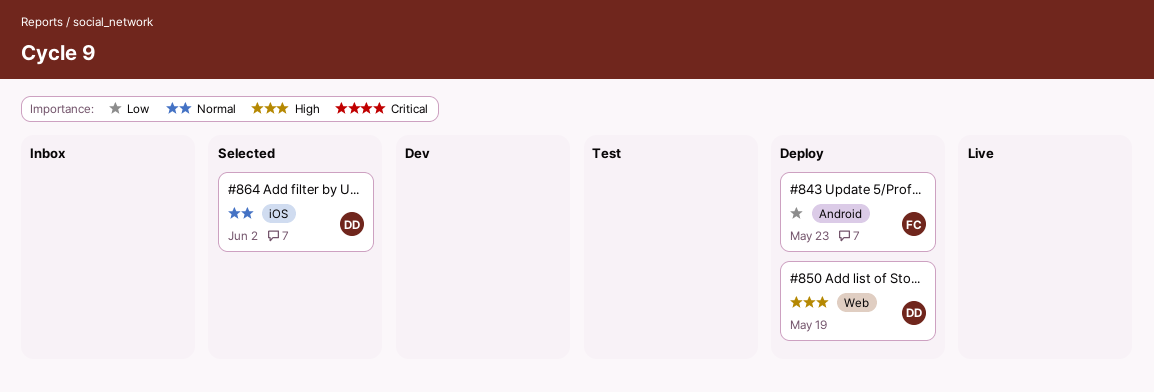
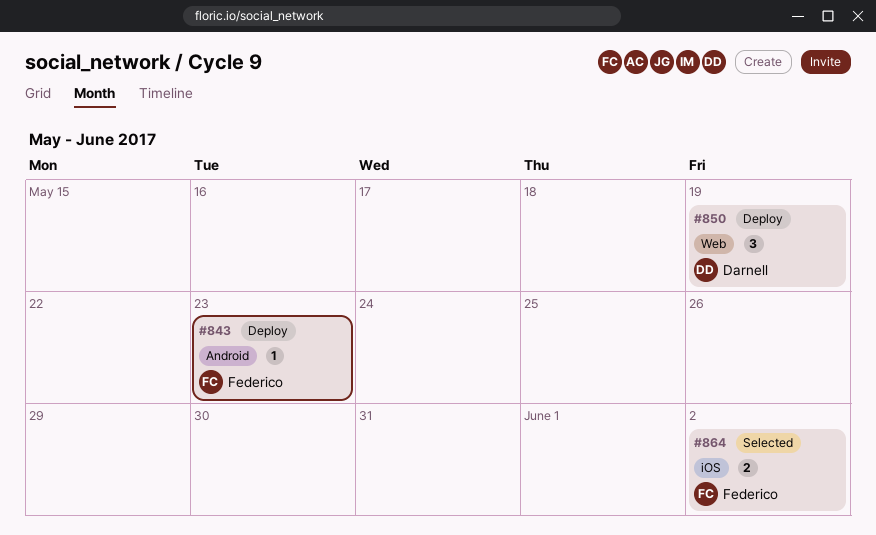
#864, owner: Darnell -> Federico

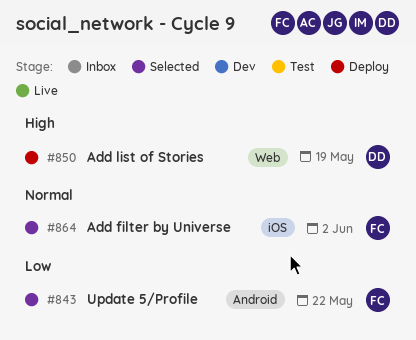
#843, status: Deploy -> Selected
#843, due: May 23 -> May 22

